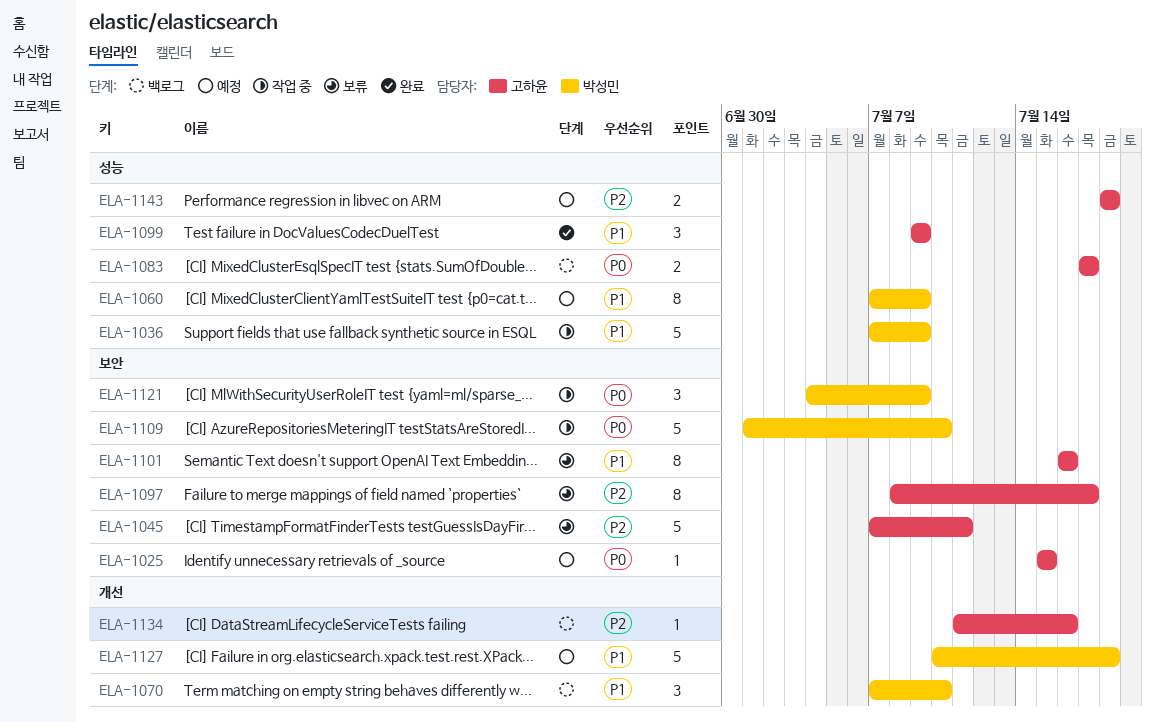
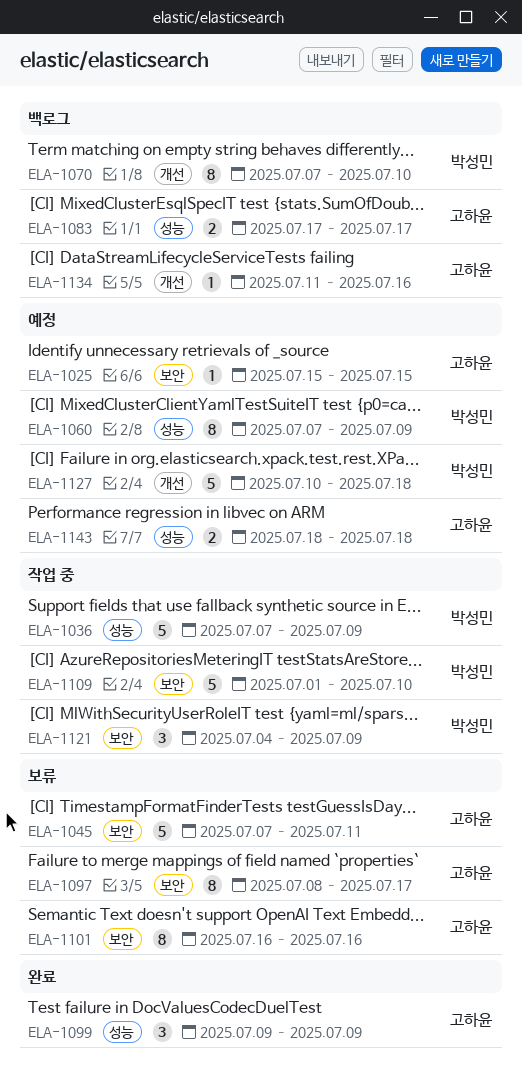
ELA-1070, estimate: 3 -> 8

